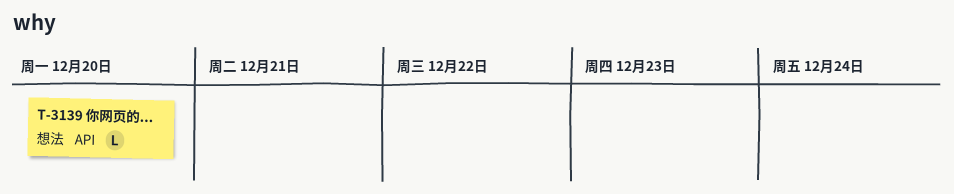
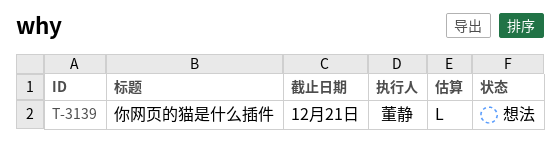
T-3139, due: Dec 20 -> Dec 21

